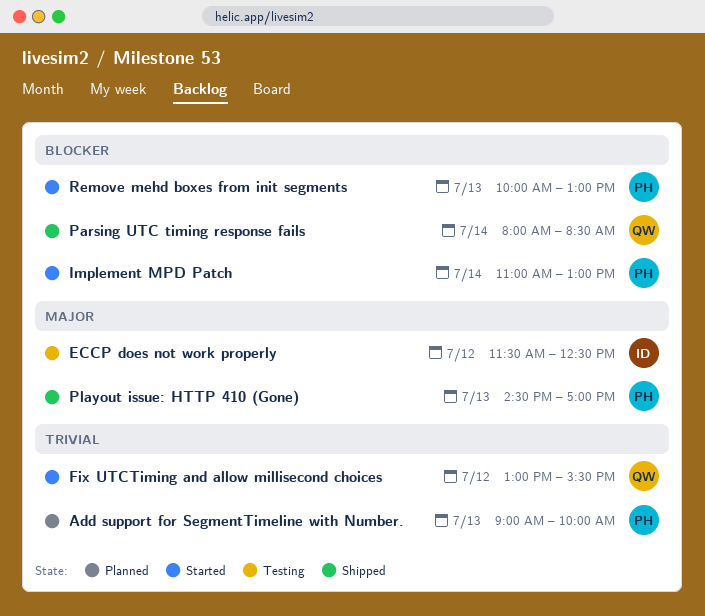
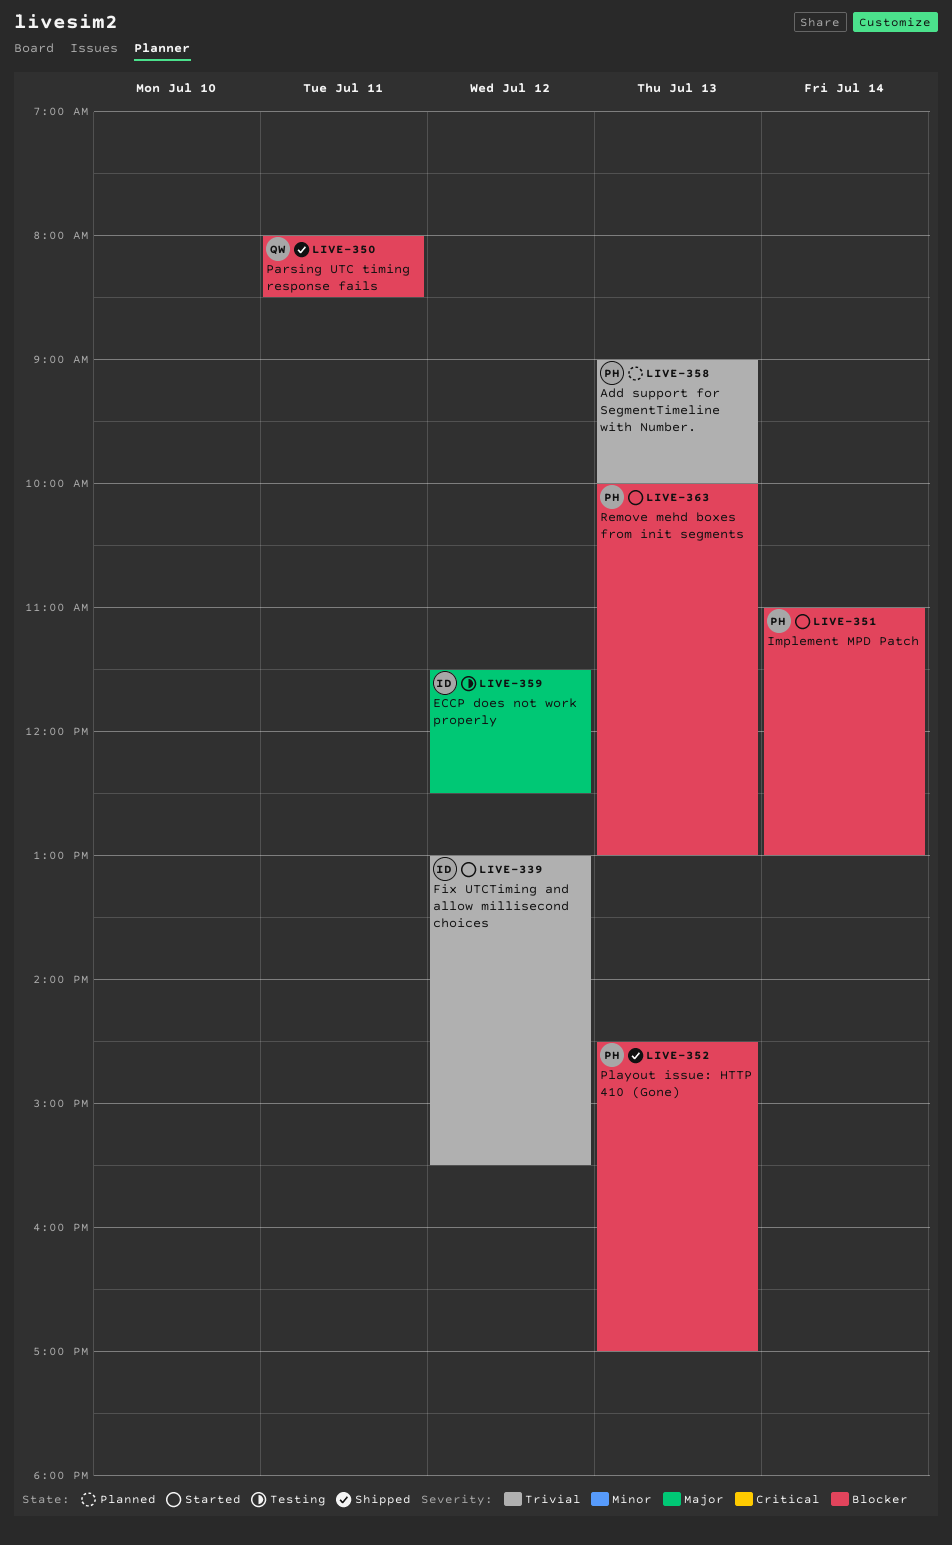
Fix UTCTiming and allow millisecond choices, owner: QW -> ID
Parsing UTC timing response fails, day: Jul 14 -> Jul 11
Playout issue: HTTP 410 (Gone), priority: Major -> Blocker

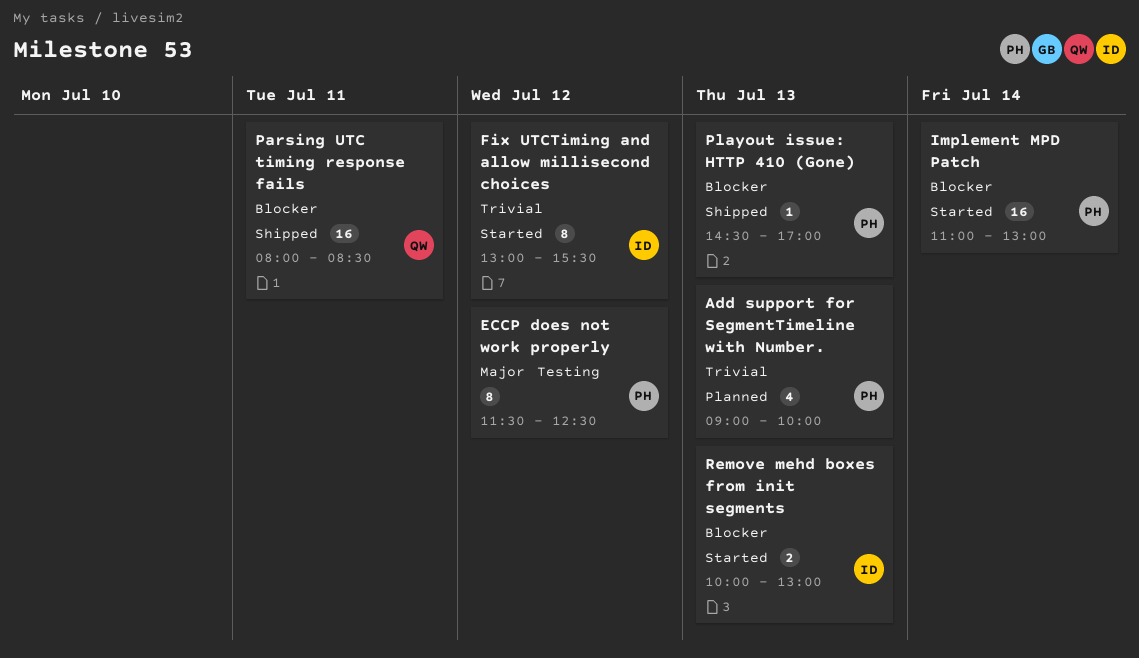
ECCP does not work properly, owner: ID -> PH
Remove mehd boxes from init segments, owner: PH -> ID

